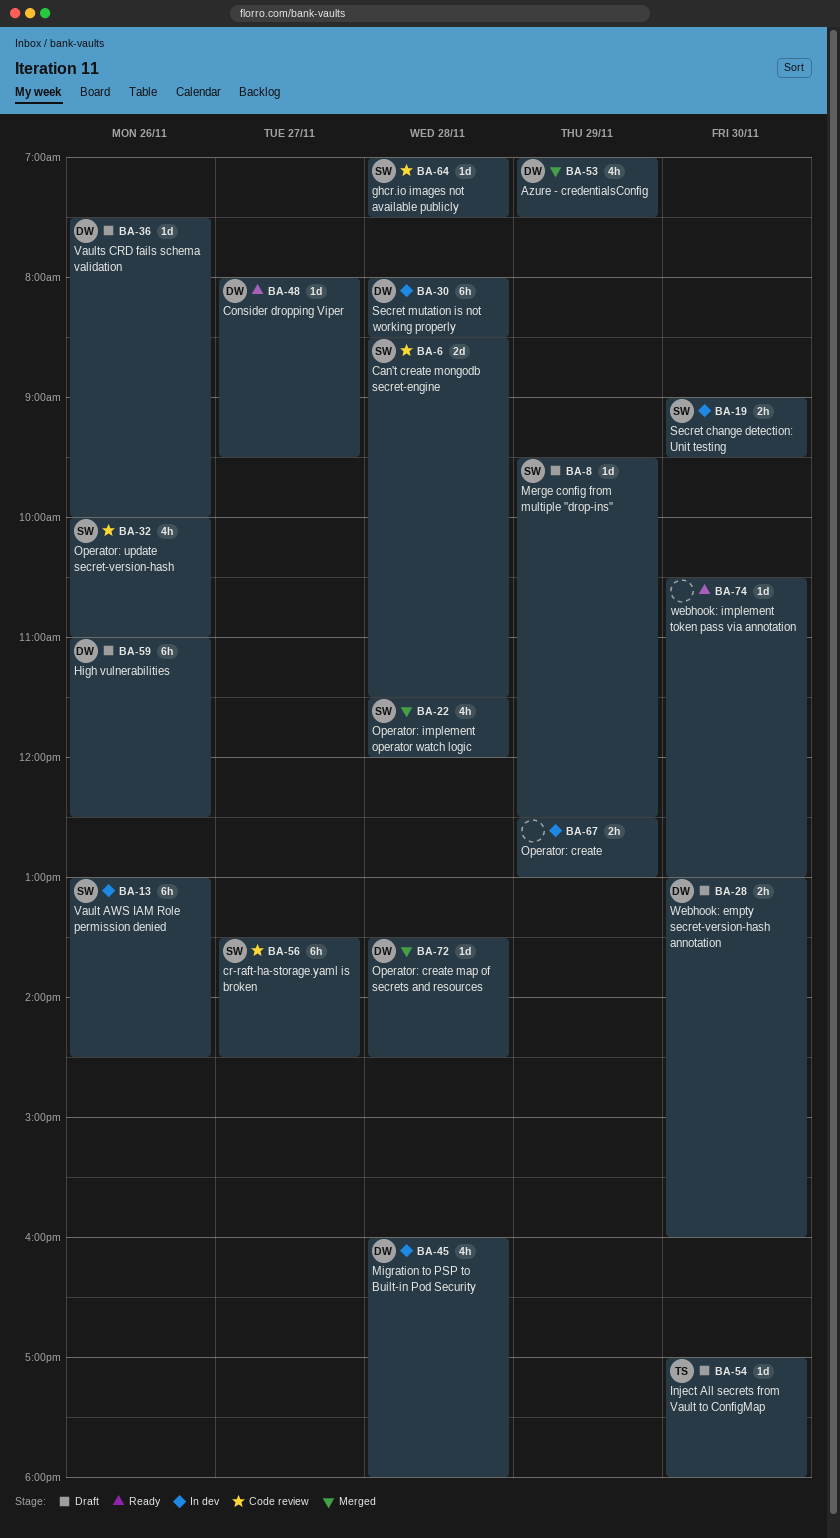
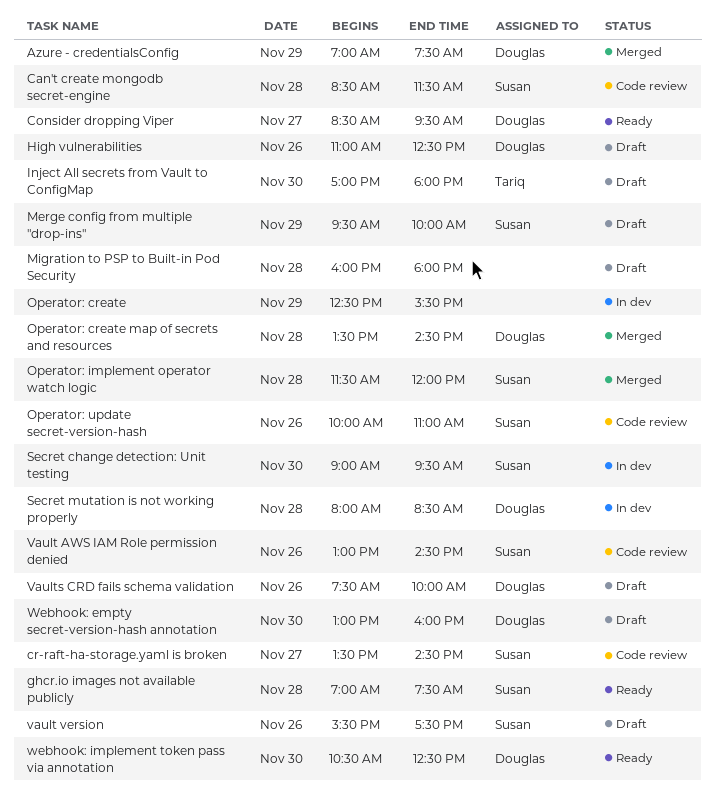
Consider dropping Viper, begins: 08:00 -> 08:30
ghcr.io images not available publicly, status: Code review -> Ready
Merge config from multiple "drop-ins", ends: 12:30 -> 10:00
Migration to PSP to Built-in Pod Security, status: In dev -> Draft
Migration to PSP to Built-in Pod Security, owner: Douglas -> none
Operator: create, ends: 13:00 -> 15:30
Vault AWS IAM Role permission denied, status: In dev -> Code review
vault version: none -> present
webhook: implement token pass via annotation, owner: none -> Douglas
webhook: implement token pass via annotation, ends: 13:00 -> 12:30

